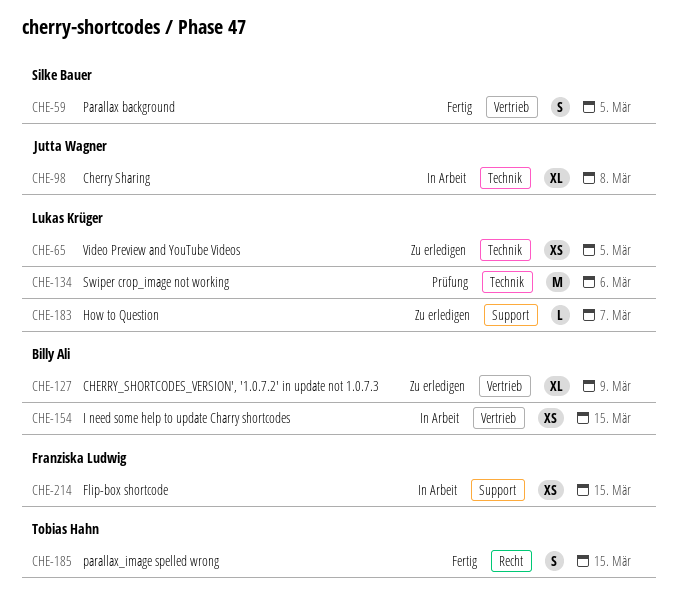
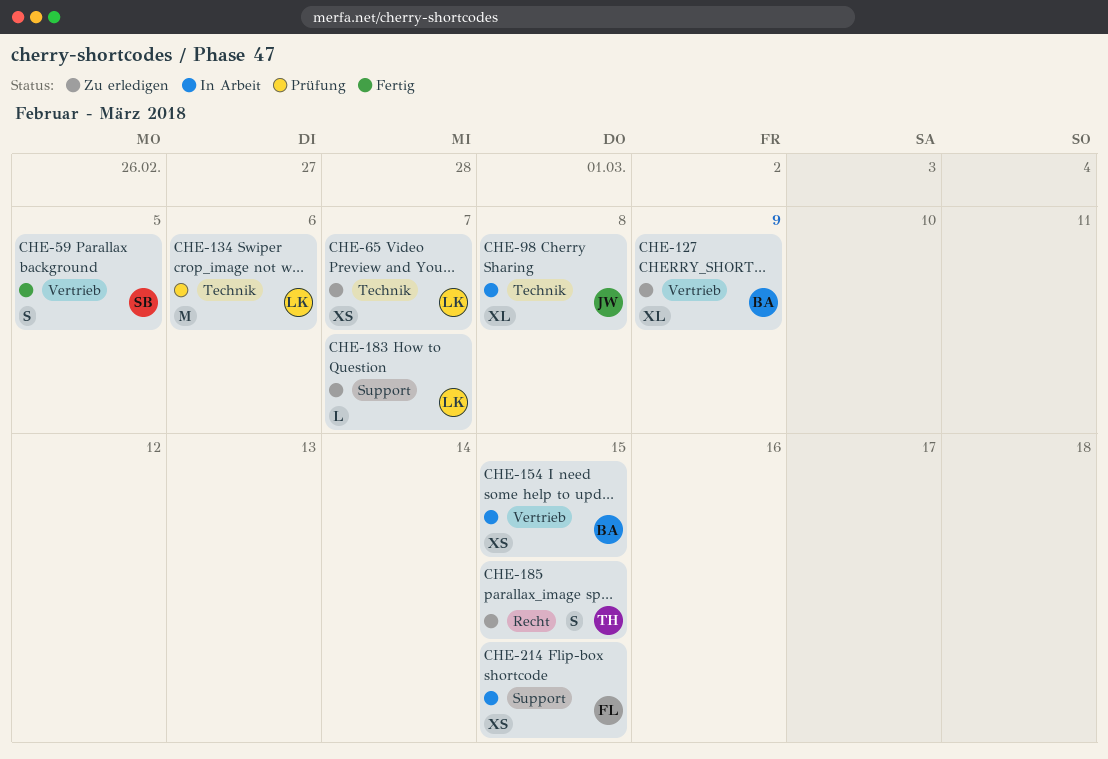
CHE-65, due: Mar 5 -> Mar 7
CHE-185, status: Fertig -> Zu erledigen

